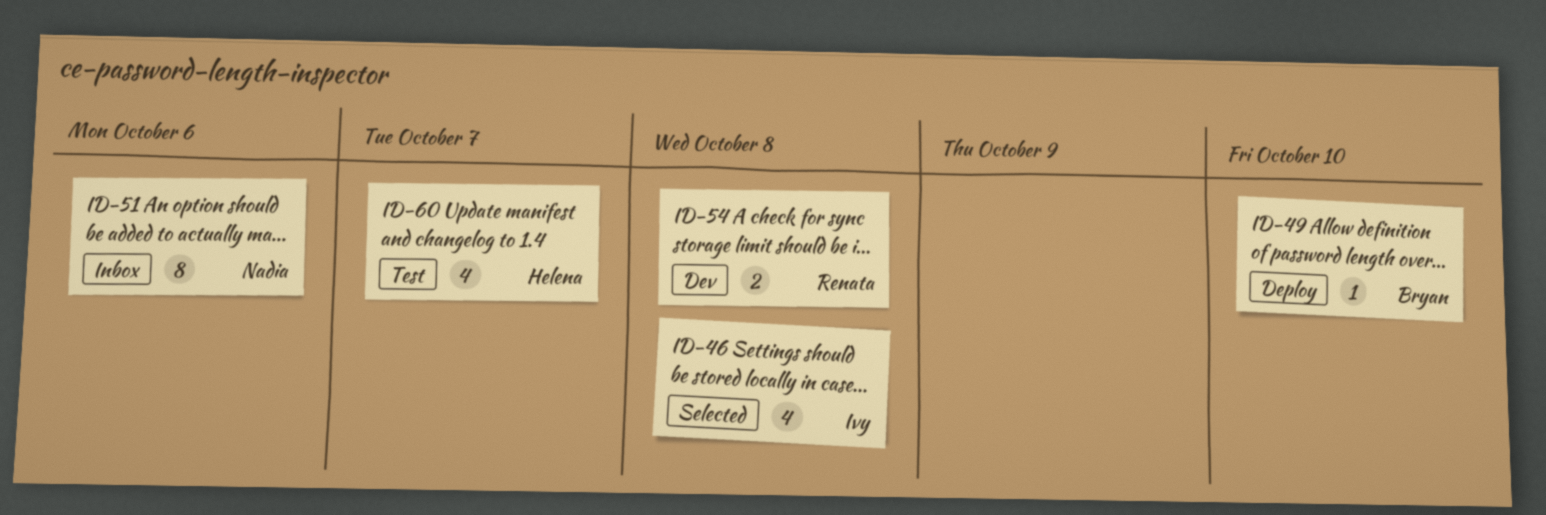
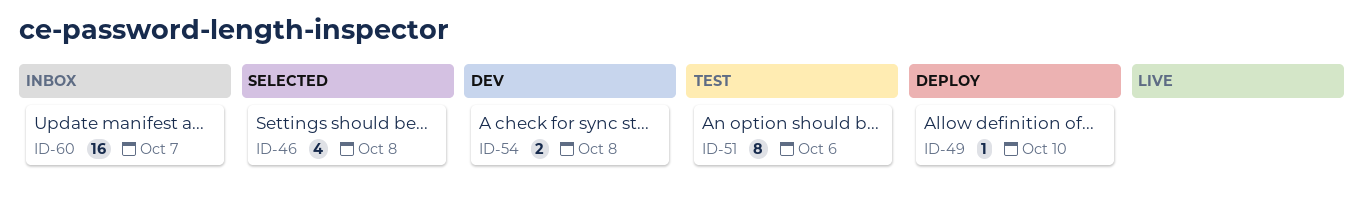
ID-51, status: Inbox -> Test
ID-60, status: Test -> Inbox
ID-60, estimate: 4 -> 16

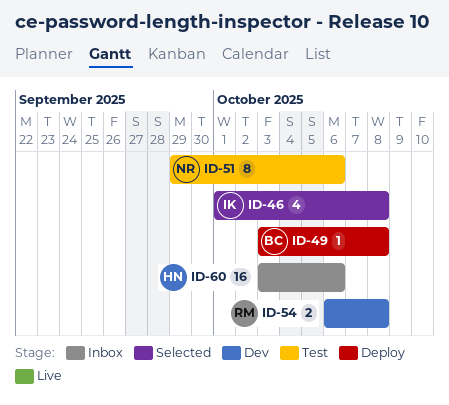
ID-49, due: Oct 10 -> Oct 8
ID-60, due: Oct 7 -> Oct 6

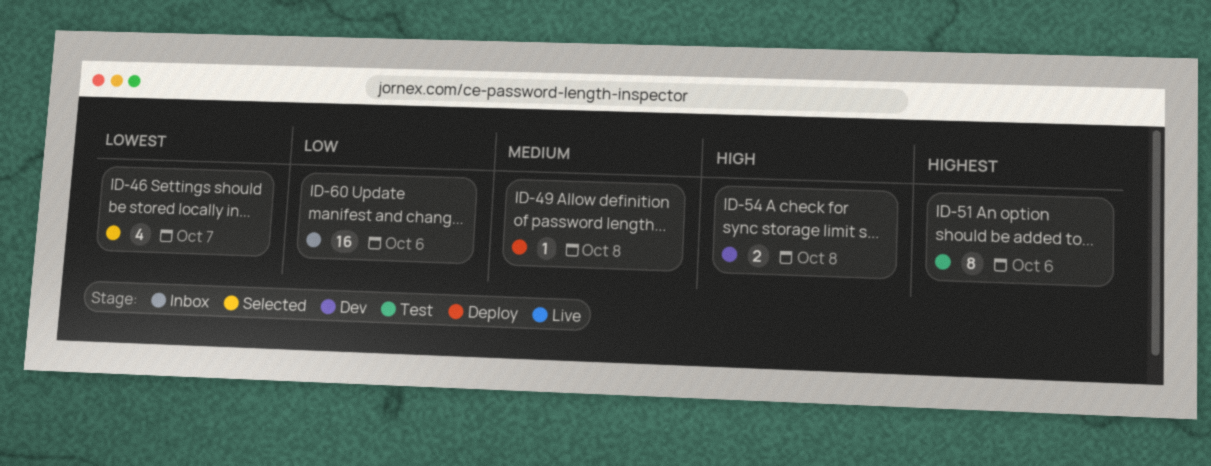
ID-46, due: Oct 8 -> Oct 7

